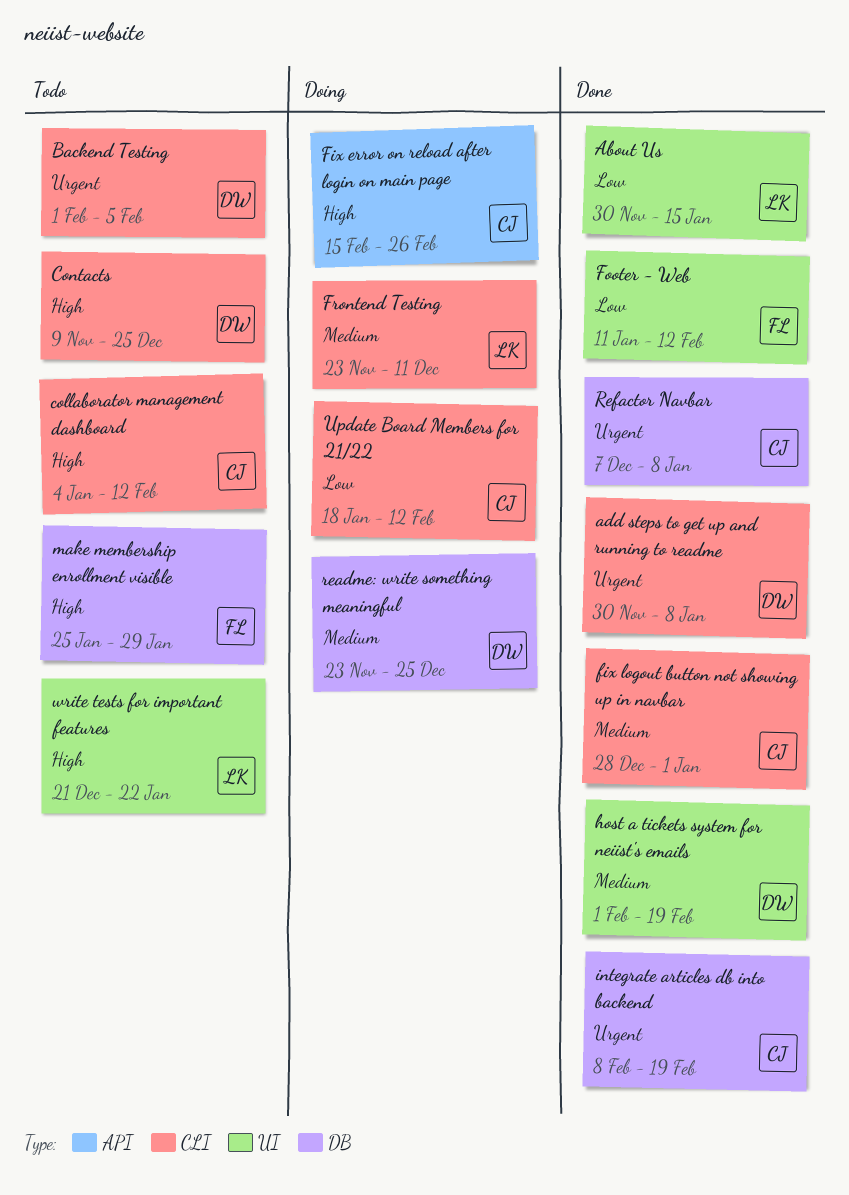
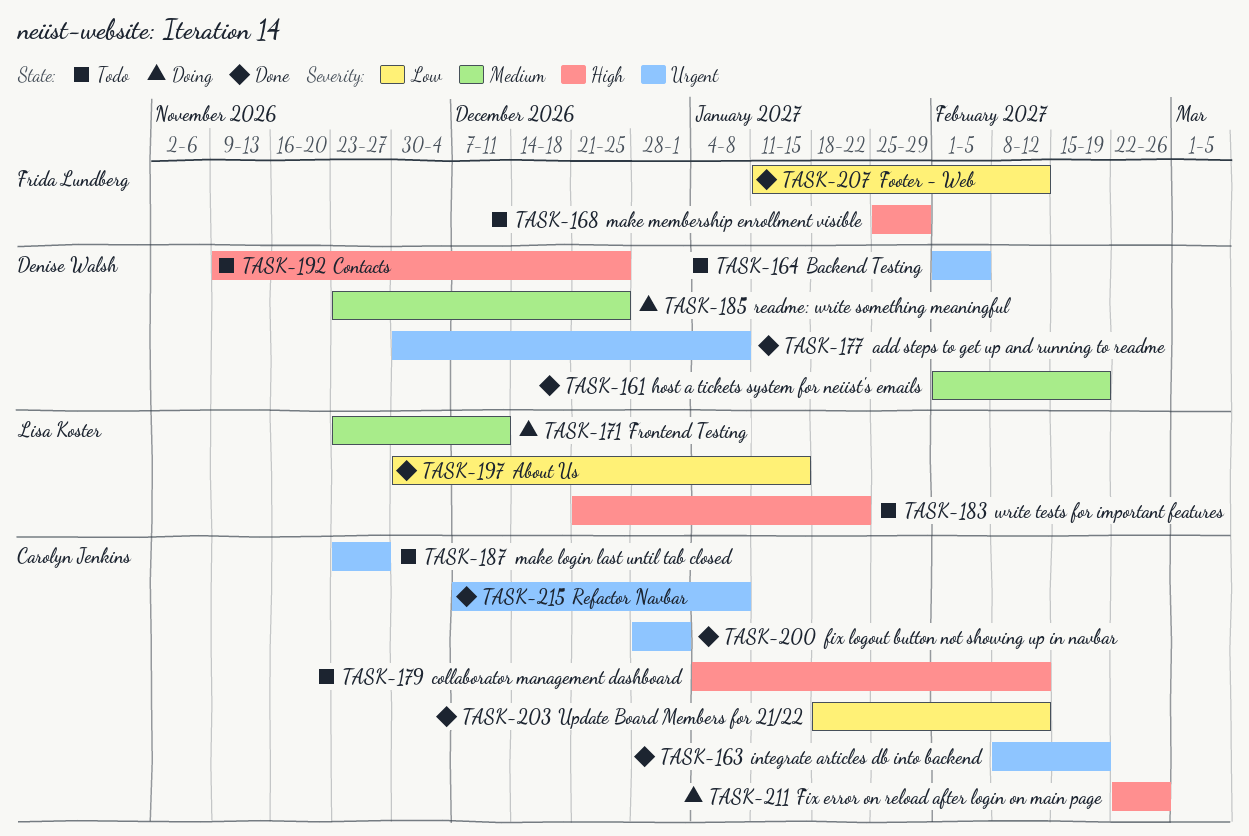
Fix error on reload after login on main page, start: Feb 15 -> Feb 22
fix logout button not showing up in navbar, priority: Medium -> Urgent
make login last until tab closed: none -> present
Update Board Members for 21/22, status: Doing -> Done

